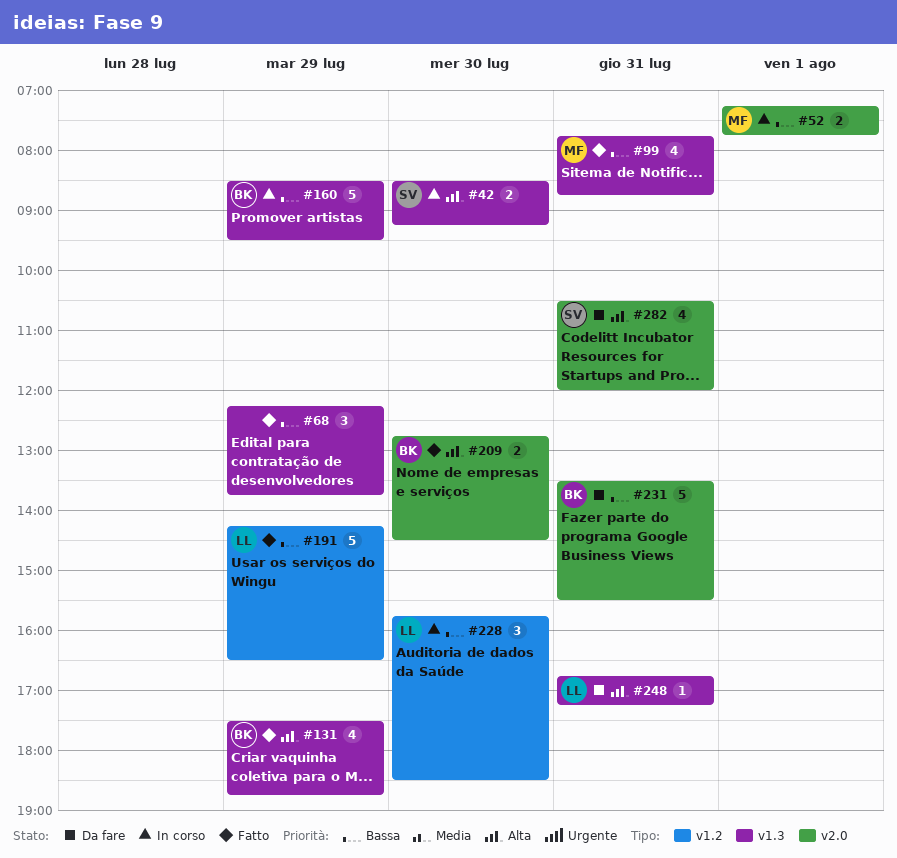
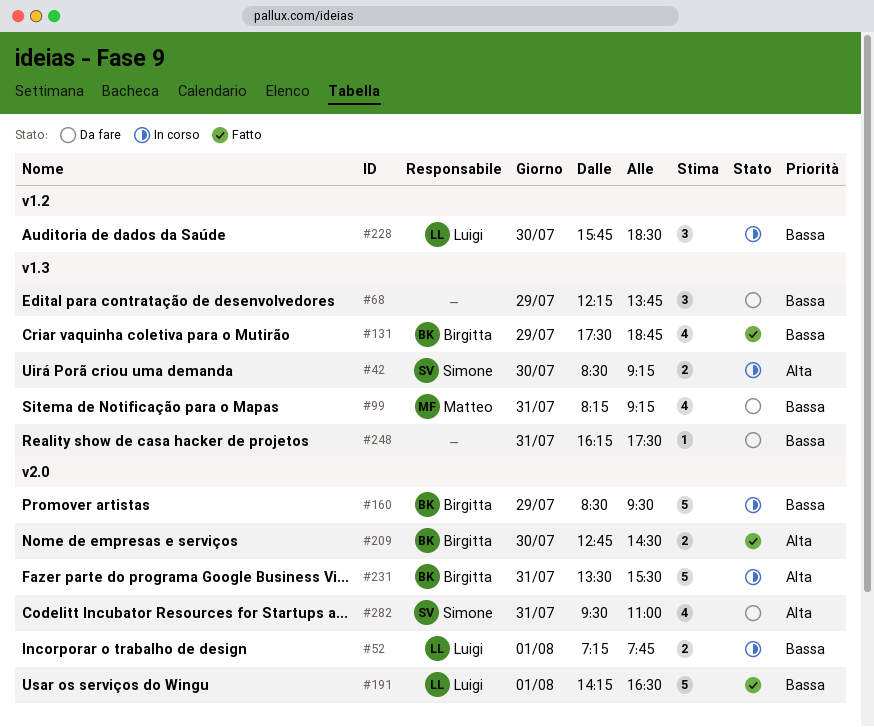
#52, owner: Matteo -> Luigi
#68, status: Fatto -> Da fare
#99, status: Fatto -> Da fare
#99, begins: 07:45 -> 08:15
#99, ends: 08:45 -> 09:15
#131, priority: Alta -> Bassa
#160, label: v1.3 -> v2.0
#191, label: v1.2 -> v2.0
#191, day: Jul 29 -> Aug 1
#231, status: Da fare -> In corso
#231, priority: Bassa -> Alta
#248, owner: Luigi -> none
#248, priority: Alta -> Bassa
#248, begins: 16:45 -> 16:15
#248, ends: 17:15 -> 17:30
#282, begins: 10:30 -> 09:30
#282, ends: 12:00 -> 11:00

